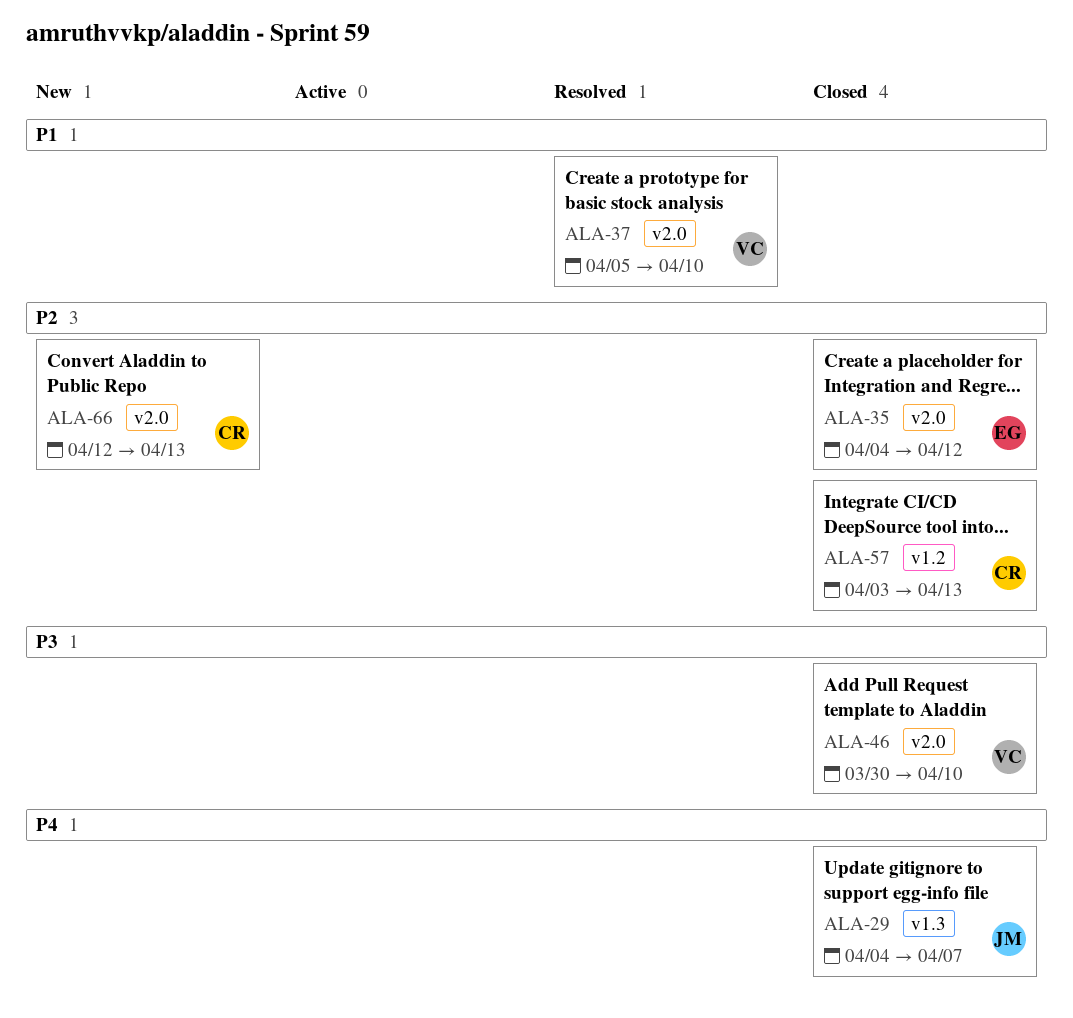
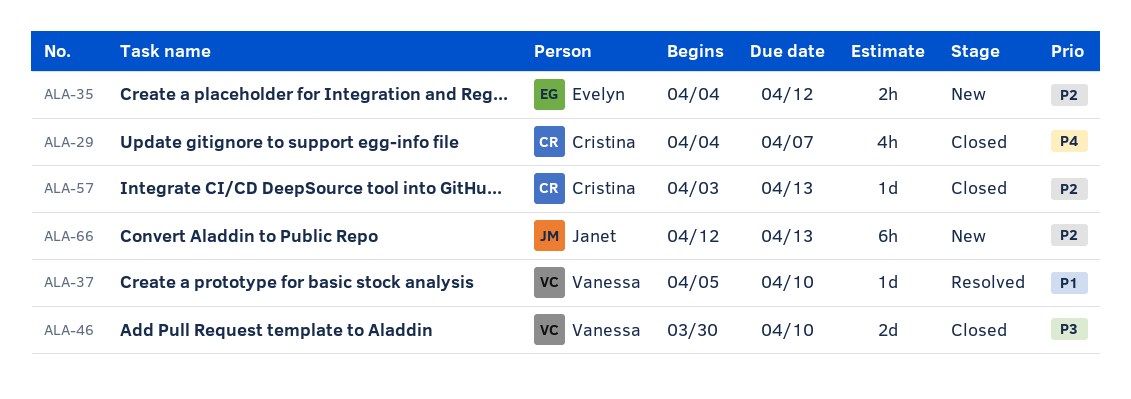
ALA-29, owner: Janet -> Cristina
ALA-35, status: Closed -> New
ALA-66, owner: Cristina -> Janet

